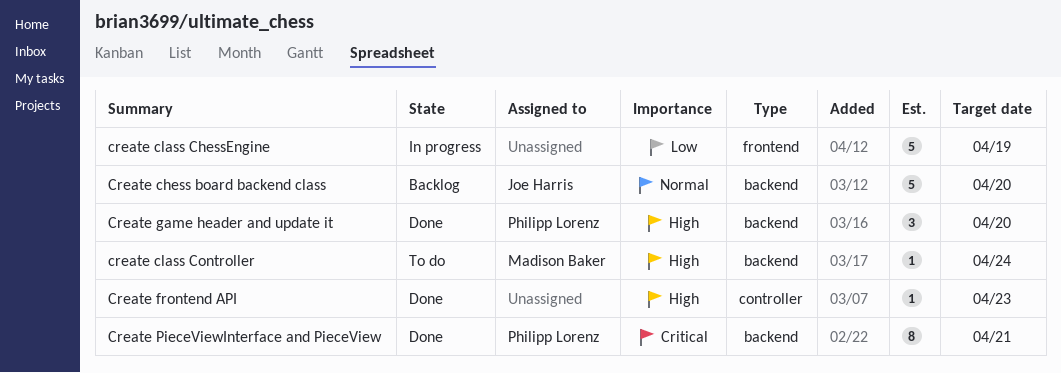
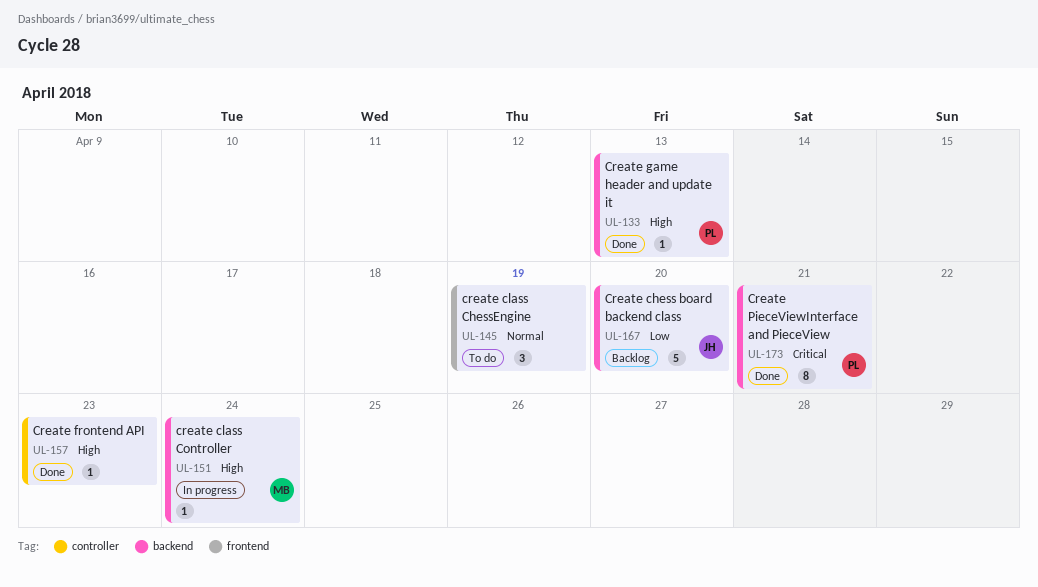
Create chess board backend class, priority: Normal -> Low
create class ChessEngine, status: In progress -> To do
create class ChessEngine, priority: Low -> Normal
create class ChessEngine, estimate: 5 -> 3
create class Controller, status: To do -> In progress
Create game header and update it, estimate: 3 -> 1
Create game header and update it, due: Apr 20 -> Apr 13

